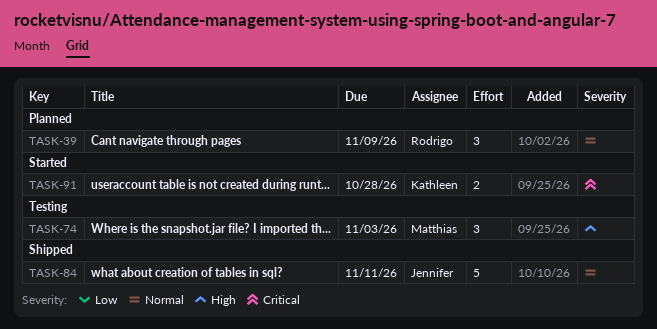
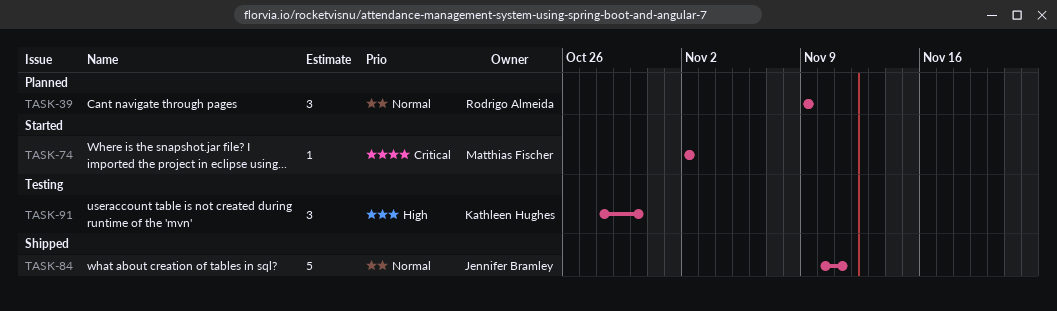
TASK-74, status: Testing -> Started
TASK-74, priority: High -> Critical
TASK-74, estimate: 3 -> 1
TASK-74, due: Nov 3 -> Nov 2
TASK-91, status: Started -> Testing
TASK-91, priority: Critical -> High
TASK-91, estimate: 2 -> 3
TASK-91, due: Oct 28 -> Oct 30

